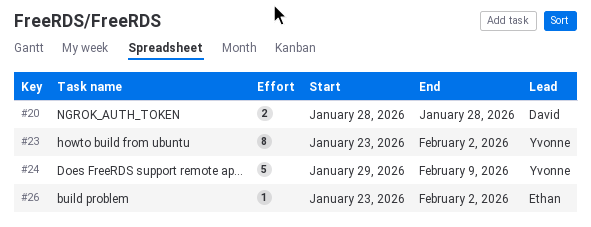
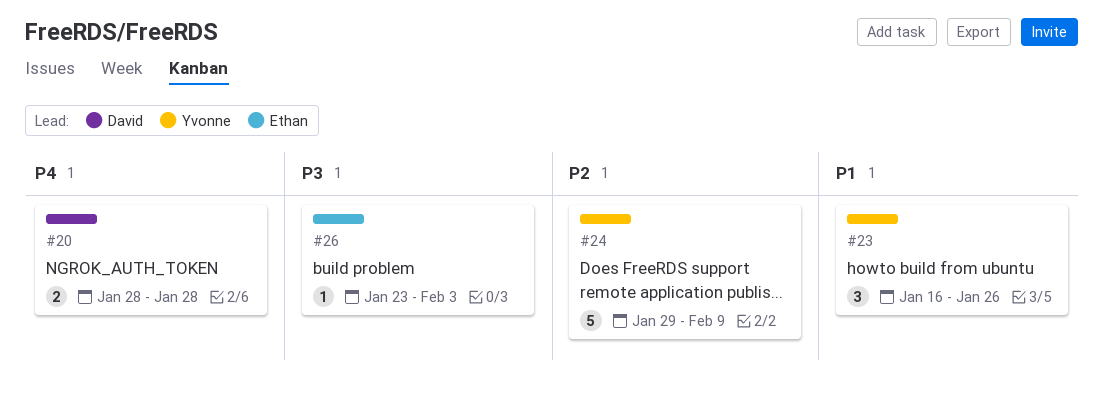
#23, estimate: 8 -> 3
#23, start: Jan 23 -> Jan 16
#23, due: Feb 2 -> Jan 26
#26, due: Feb 2 -> Feb 3

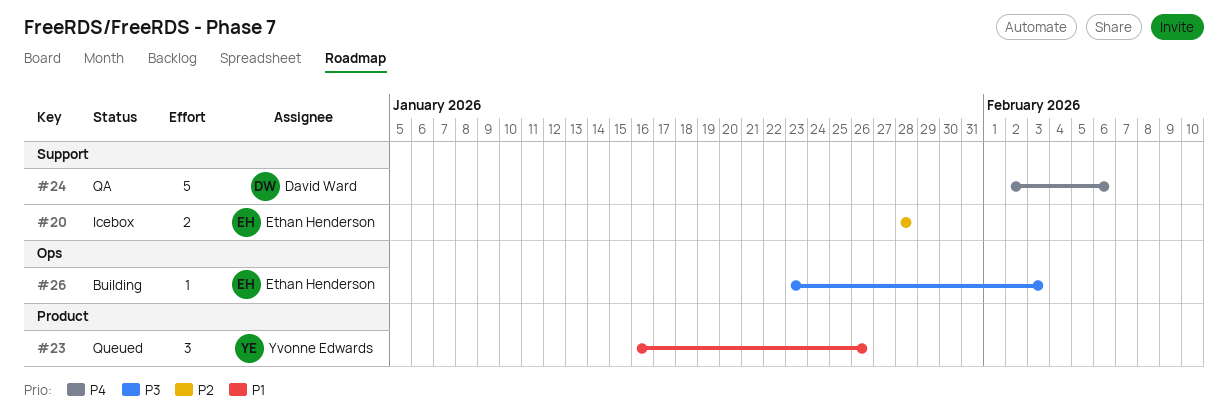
#20, owner: David Ward -> Ethan Henderson
#20, priority: P4 -> P2
#24, owner: Yvonne Edwards -> David Ward
#24, priority: P2 -> P4
#24, start: Jan 29 -> Feb 2
#24, due: Feb 9 -> Feb 6

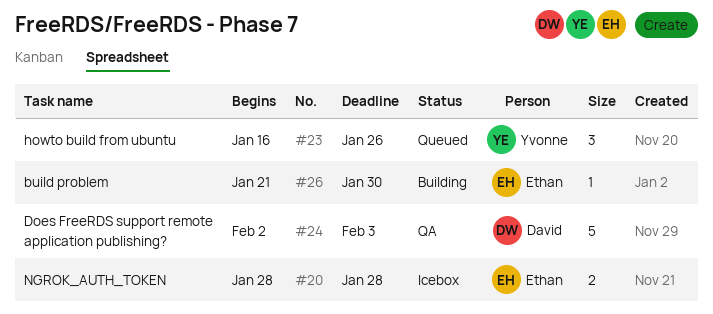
#24, due: Feb 6 -> Feb 3
#26, start: Jan 23 -> Jan 21
#26, due: Feb 3 -> Jan 30

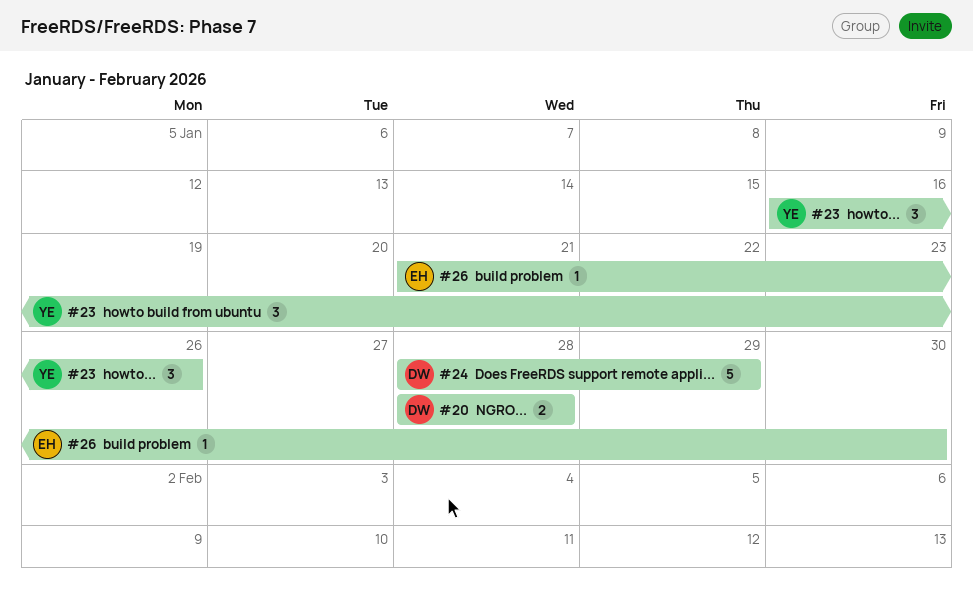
#20, owner: Ethan -> David
#24, start: Feb 2 -> Jan 28
#24, due: Feb 3 -> Jan 29

